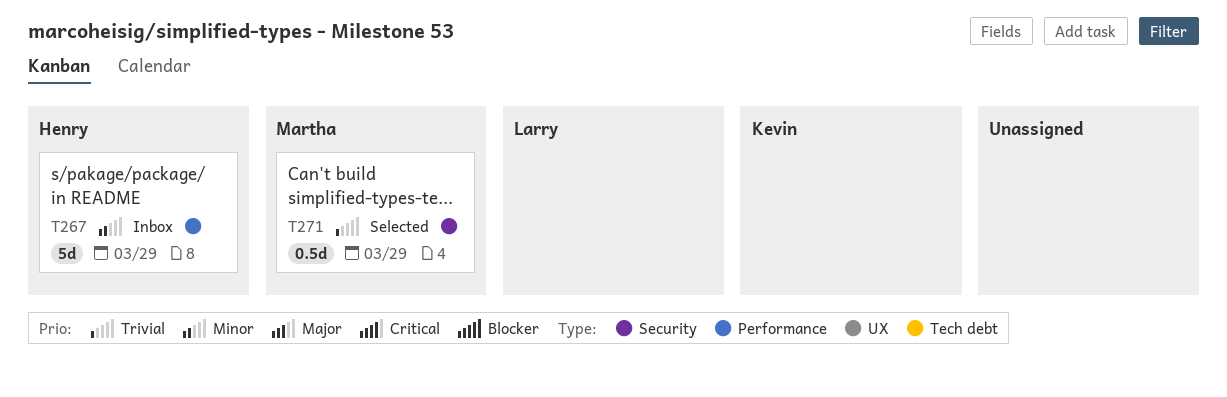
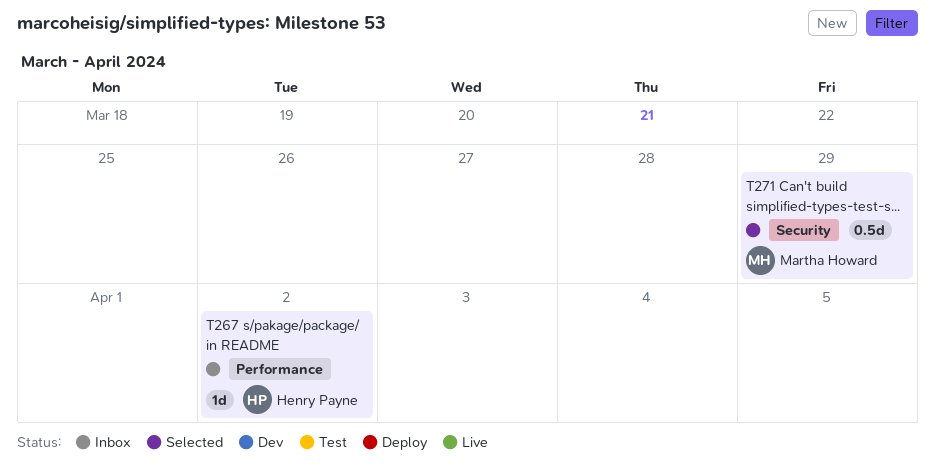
T267, estimate: 5d -> 1d
T267, due: Mar 29 -> Apr 2

